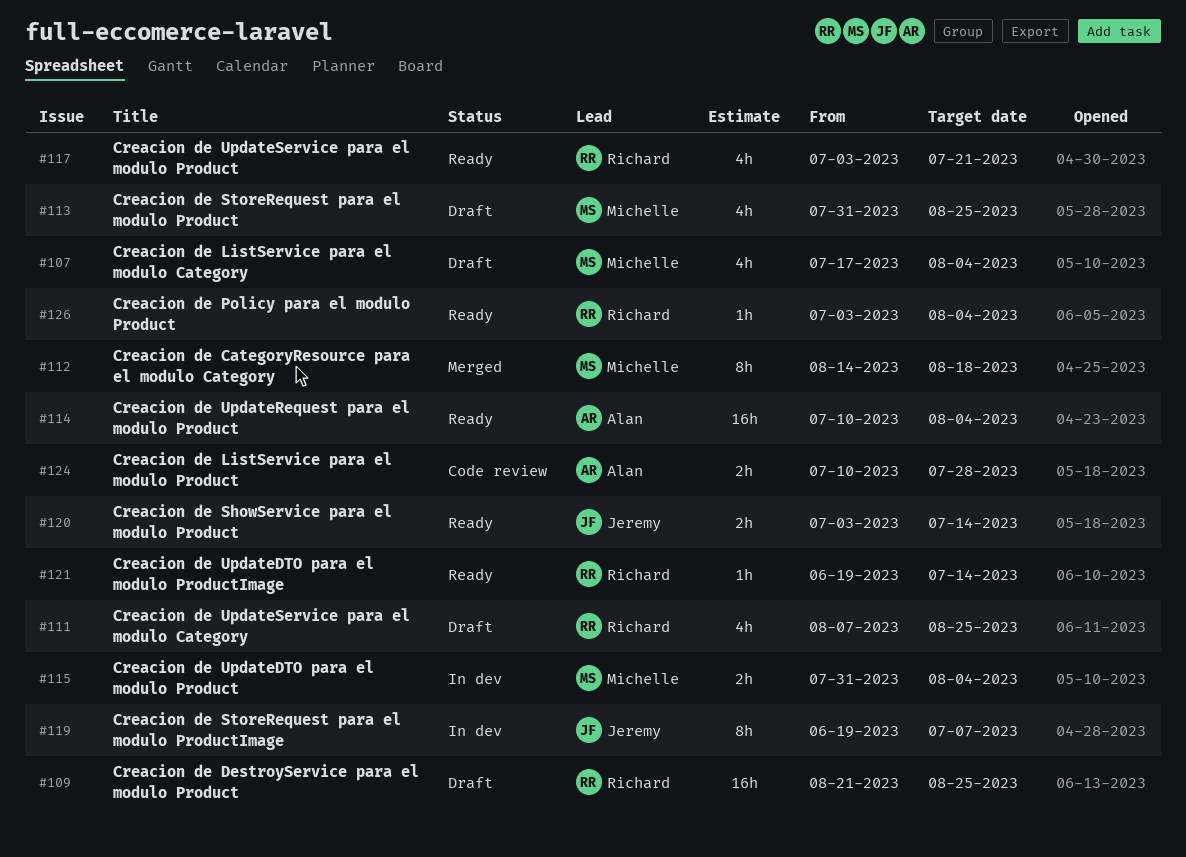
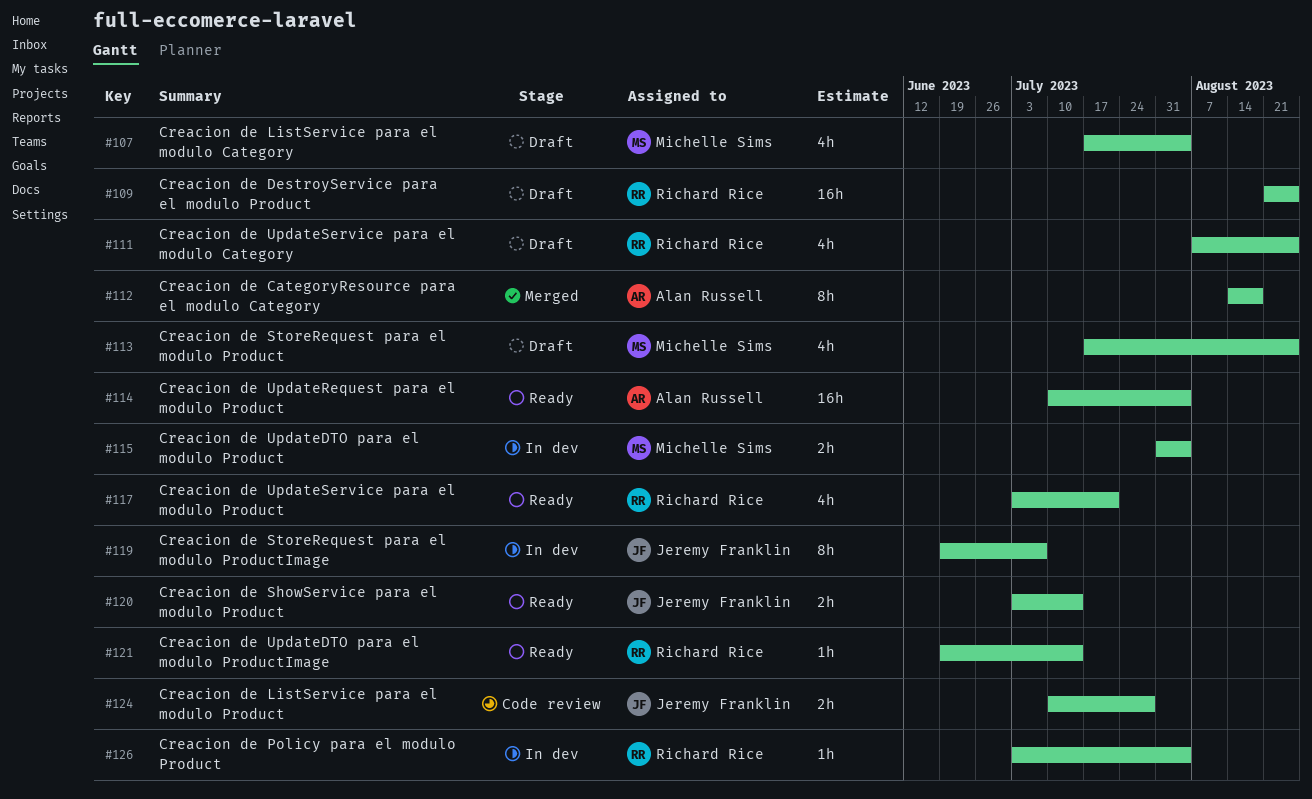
#112, owner: Michelle Sims -> Alan Russell
#113, start: Jul 31 -> Jul 17
#124, owner: Alan Russell -> Jeremy Franklin
#126, status: Ready -> In dev

